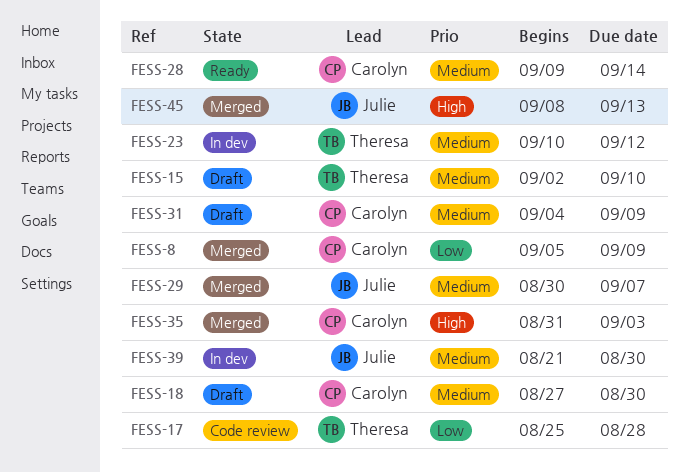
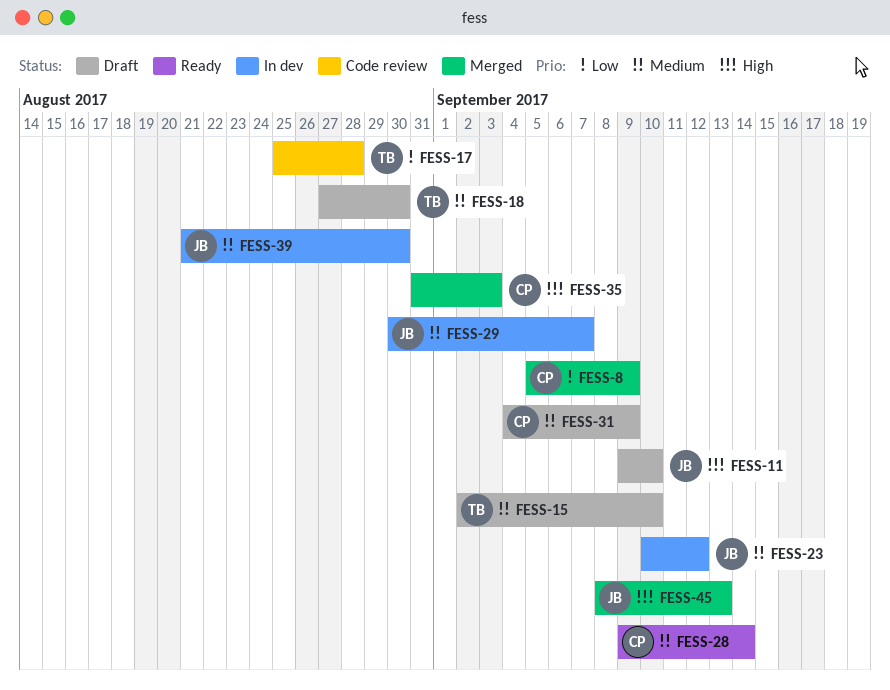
FESS-11: none -> present
FESS-18, owner: Carolyn -> Theresa
FESS-23, owner: Theresa -> Julie
FESS-29, status: Merged -> In dev

